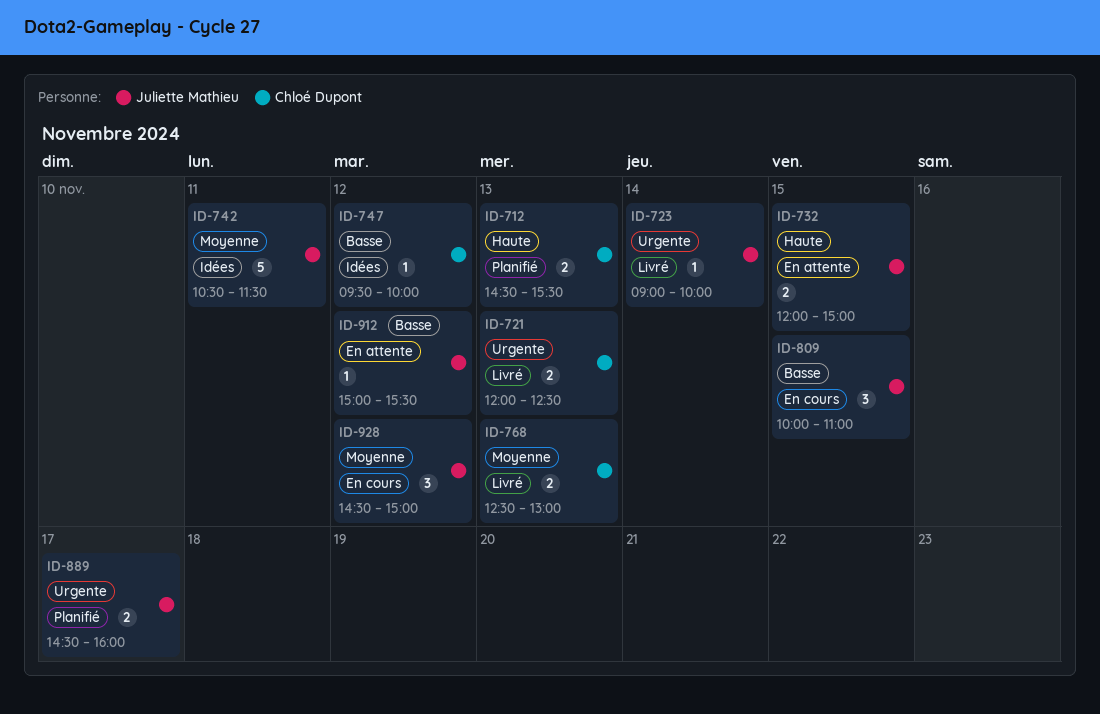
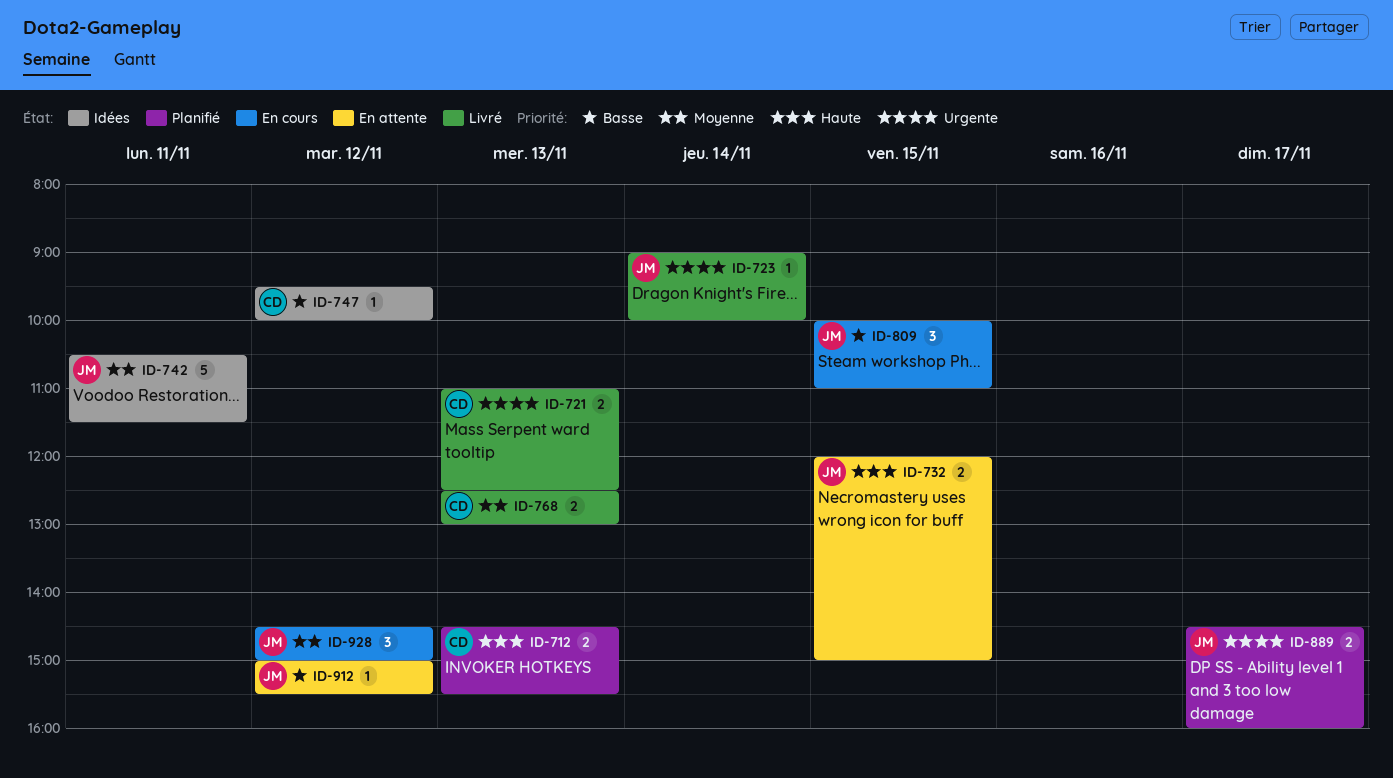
ID-721, begins: 12:00 -> 11:00

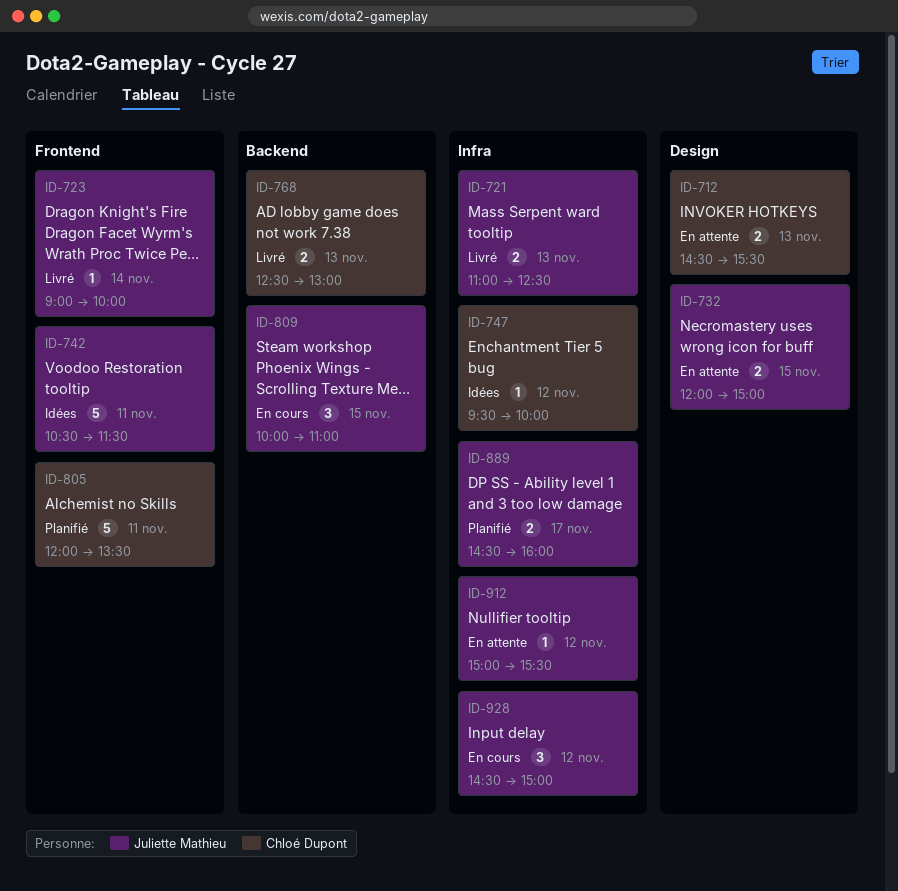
ID-712, status: Planifié -> En attente
ID-721, owner: Chloé Dupont -> Juliette Mathieu
ID-805: none -> present

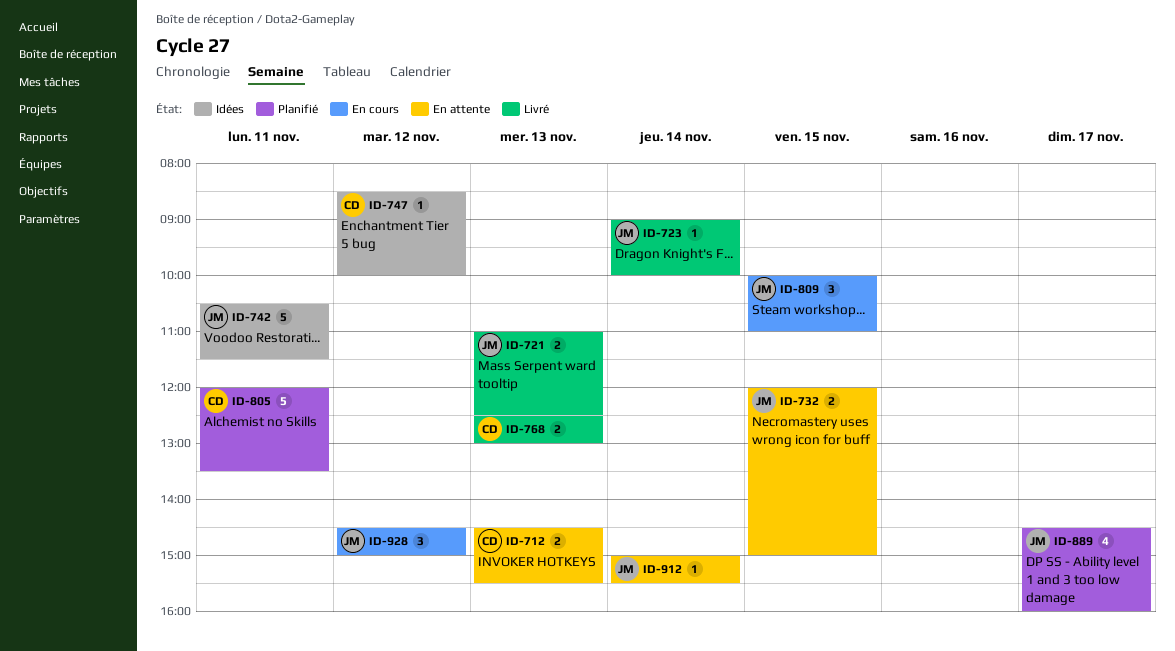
ID-747, begins: 09:30 -> 08:30
ID-889, estimate: 2 -> 4
ID-912, day: Nov 12 -> Nov 14

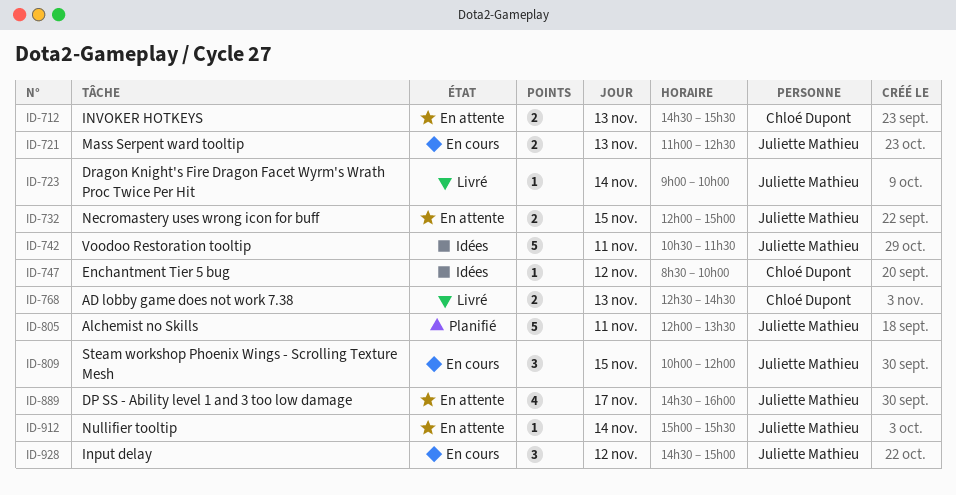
ID-721, status: Livré -> En cours
ID-768, ends: 13:00 -> 14:30
ID-805, owner: Chloé Dupont -> Juliette Mathieu
ID-809, ends: 11:00 -> 12:00
ID-889, status: Planifié -> En attente

